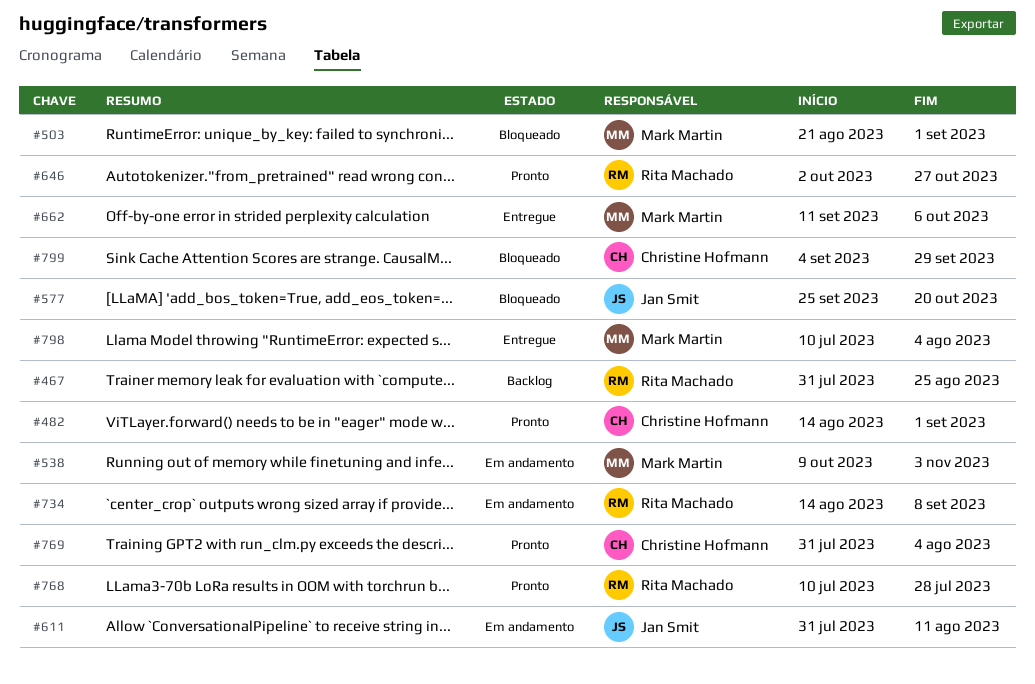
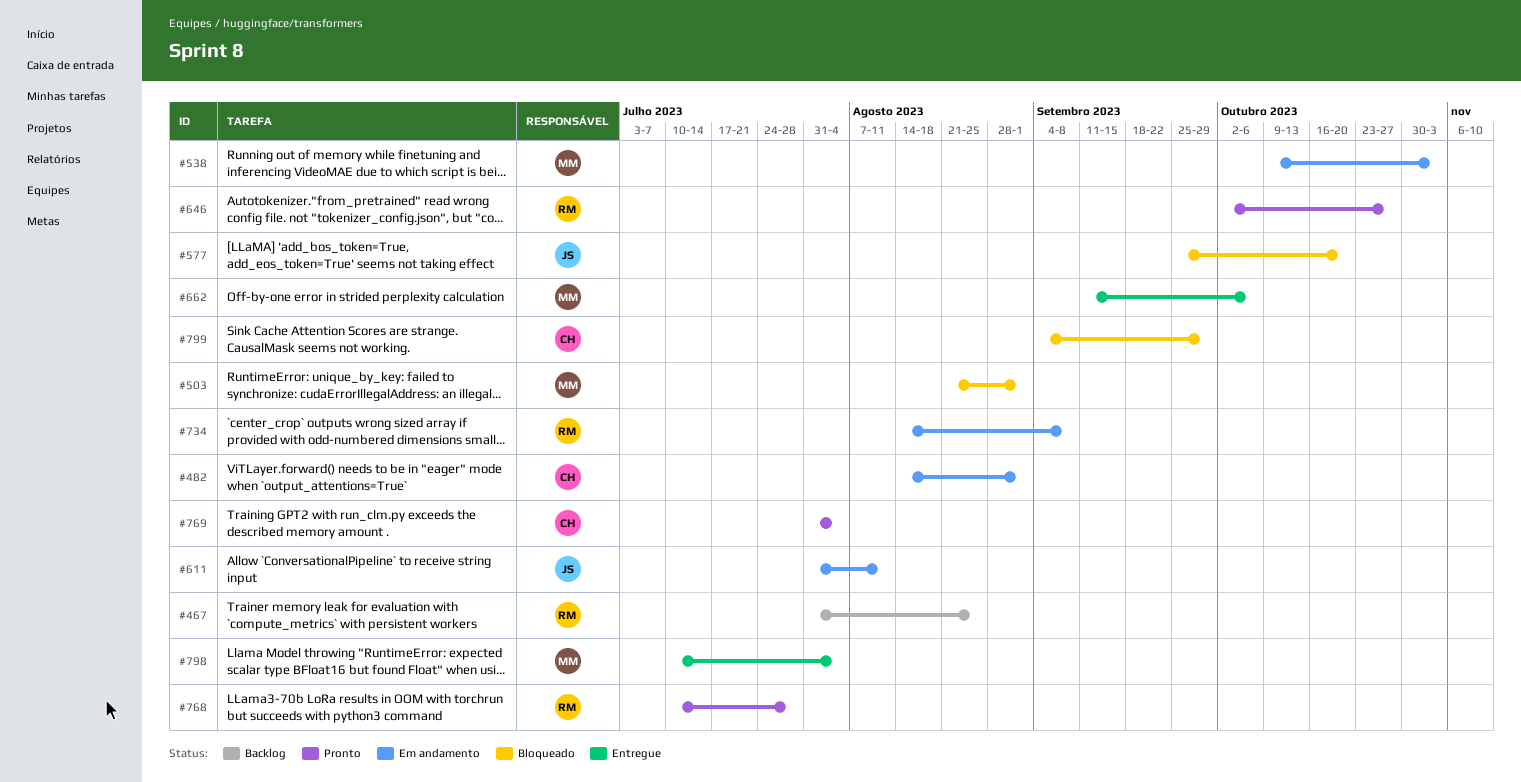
#482, status: Pronto -> Em andamento

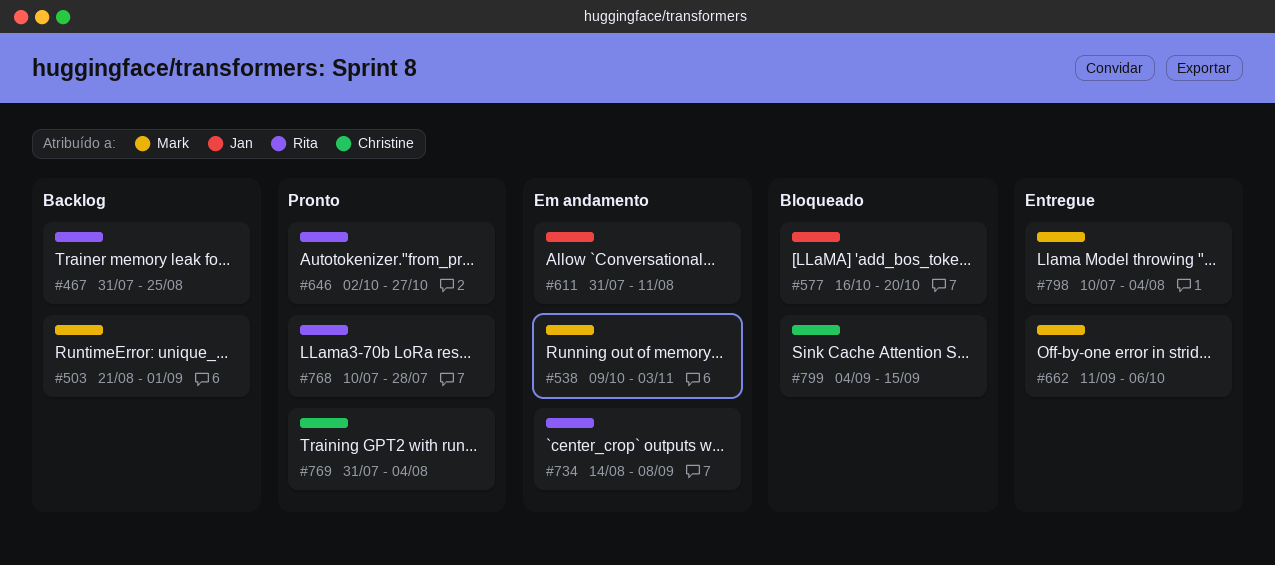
#482: present -> none
#503, status: Bloqueado -> Backlog
#577, start: Sep 25 -> Oct 16
#799, due: Sep 29 -> Sep 15

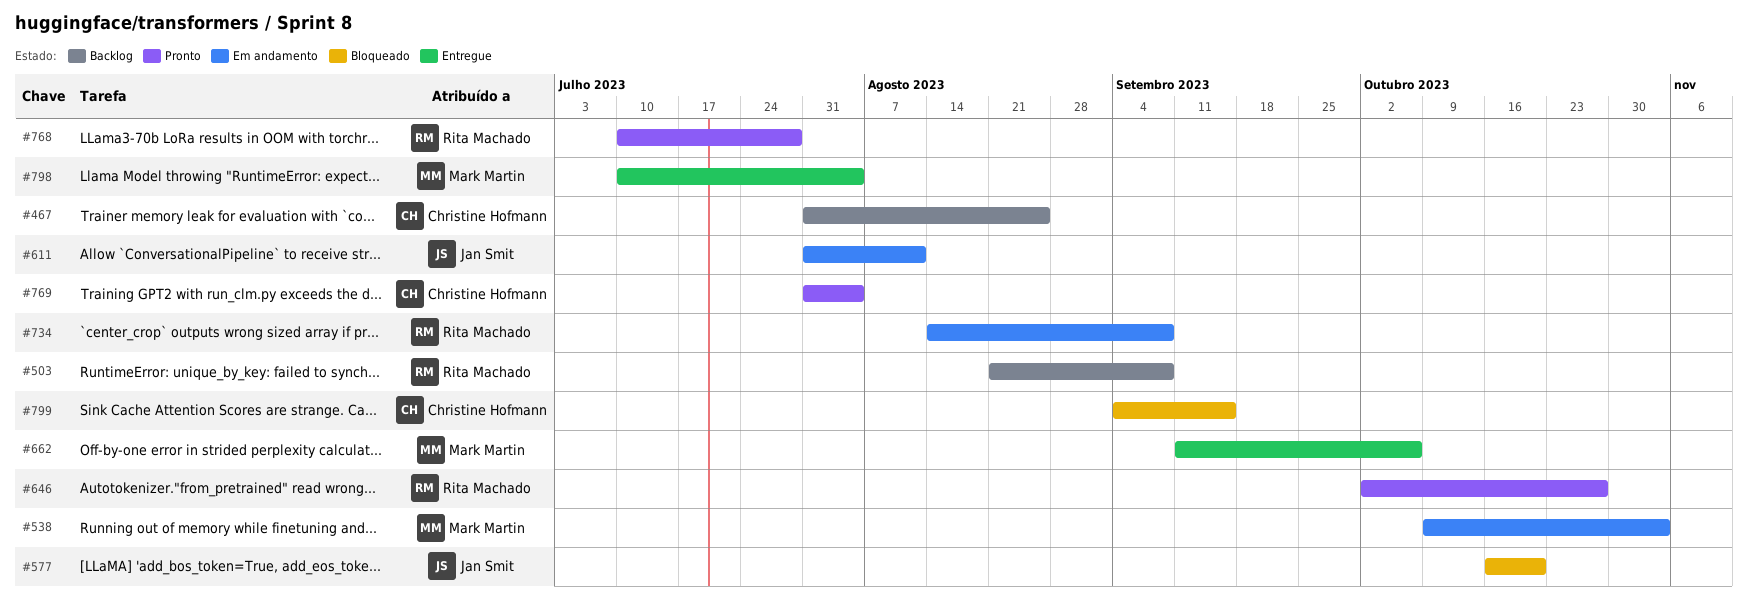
#467, owner: Rita Machado -> Christine Hofmann
#503, owner: Mark Martin -> Rita Machado
#503, due: Sep 1 -> Sep 8

